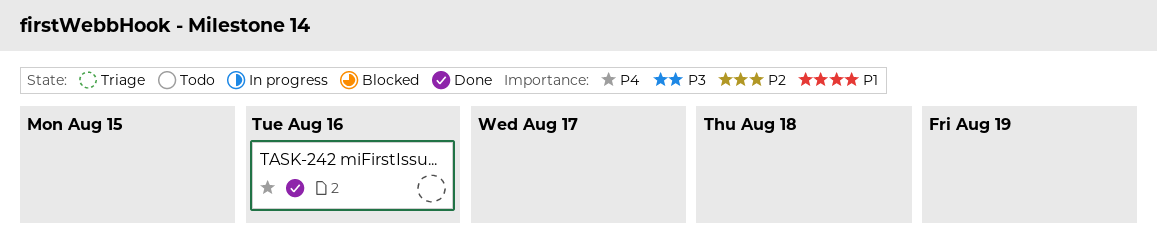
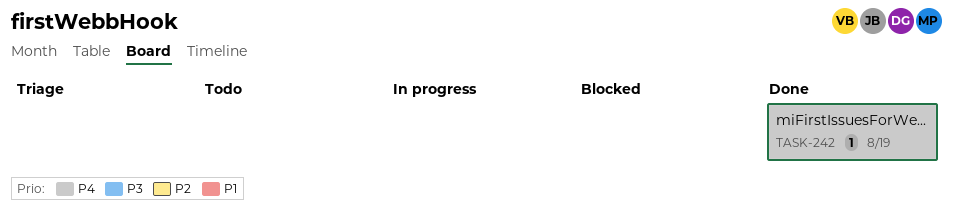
TASK-242, due: Aug 16 -> Aug 19

